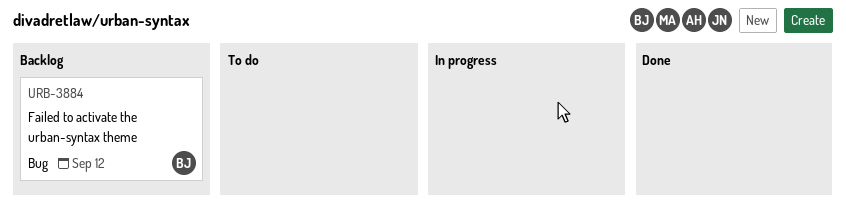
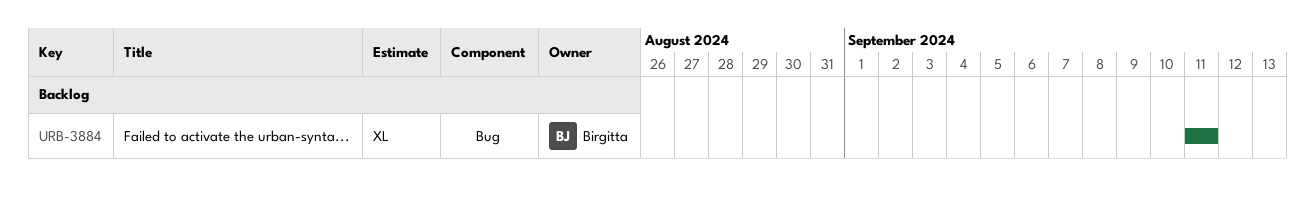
URB-3884, due: Sep 12 -> Sep 11

